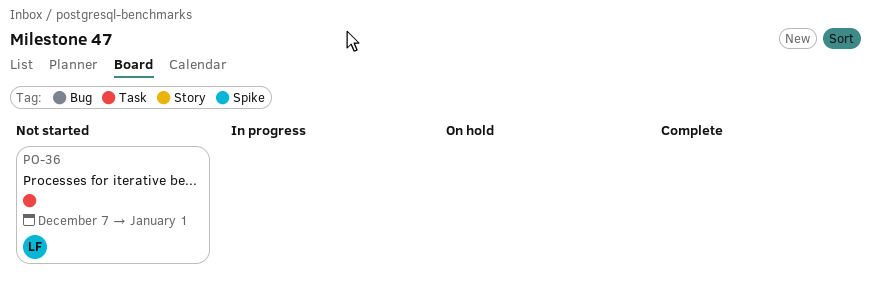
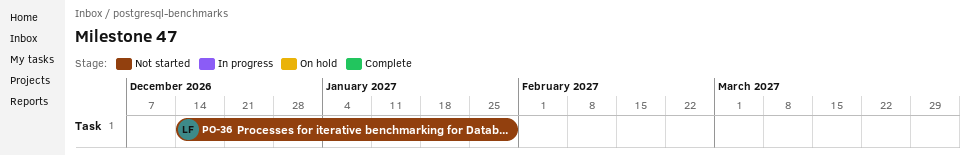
PO-36, start: Dec 7 -> Dec 14
PO-36, due: Jan 1 -> Jan 29

